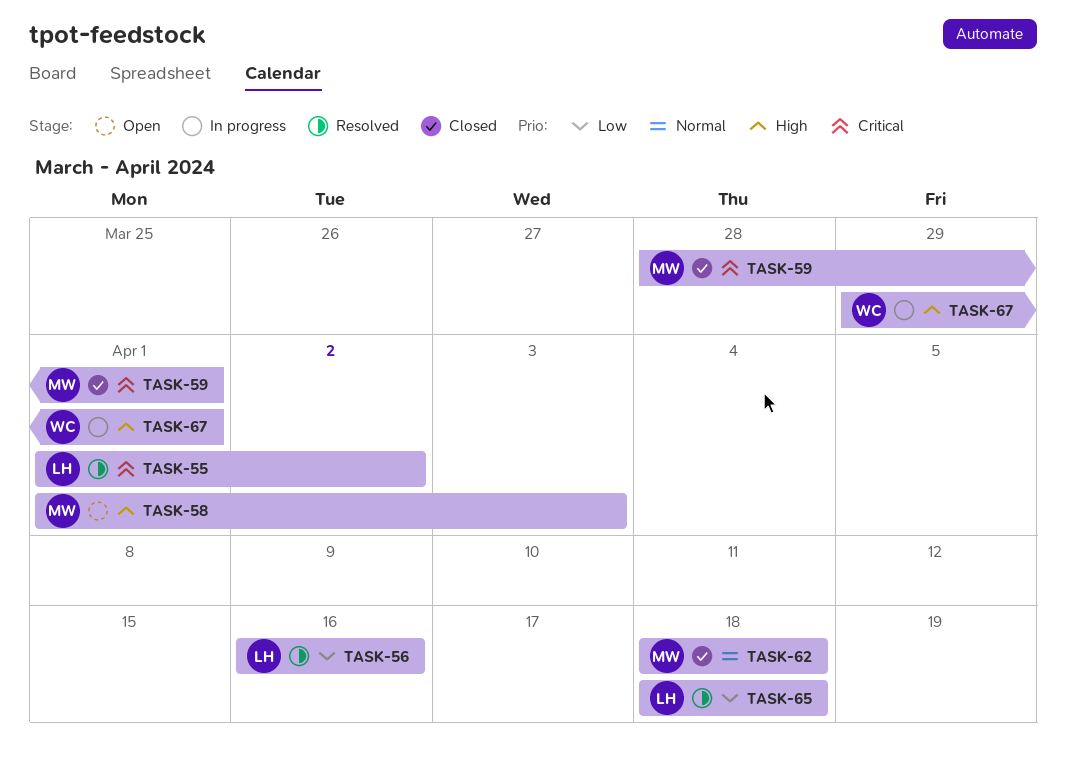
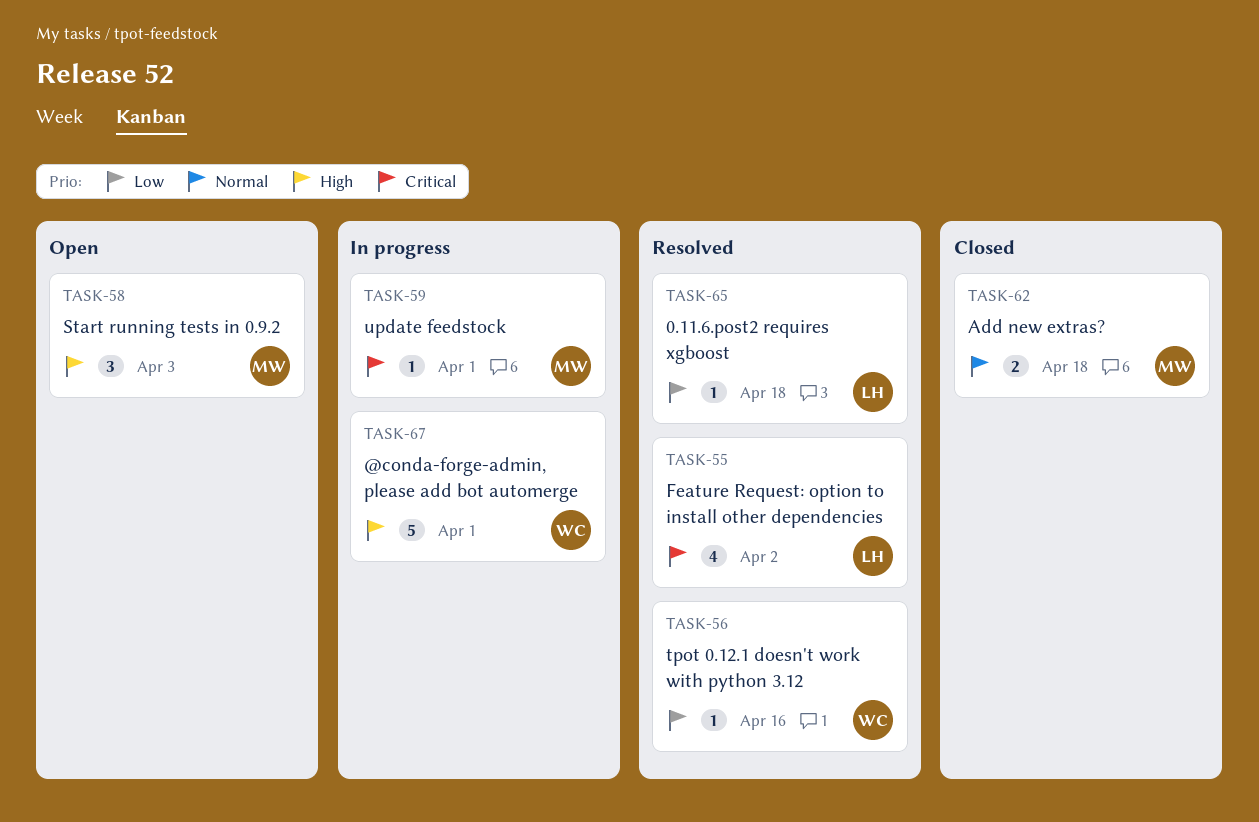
TASK-56, owner: LH -> WC
TASK-59, status: Closed -> In progress

